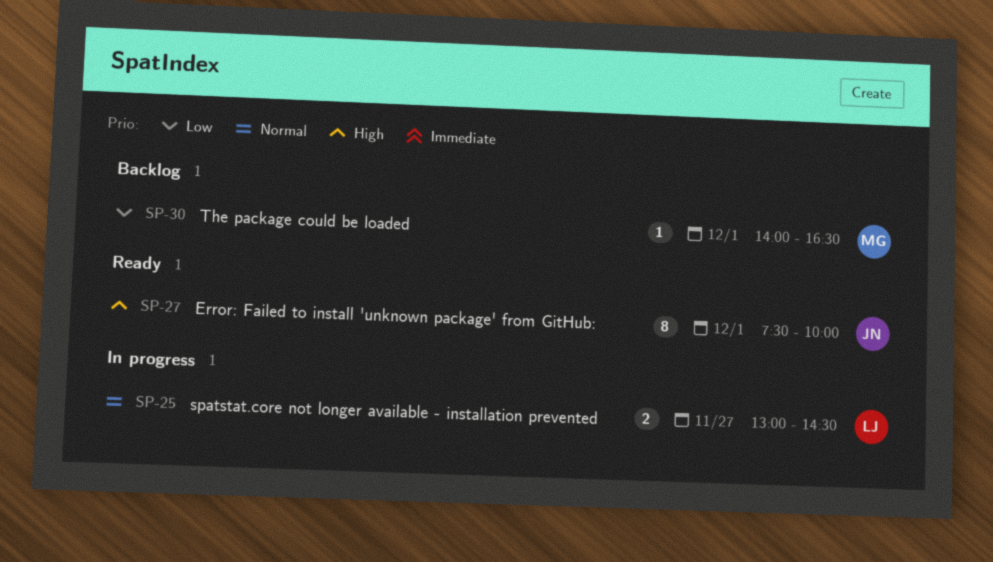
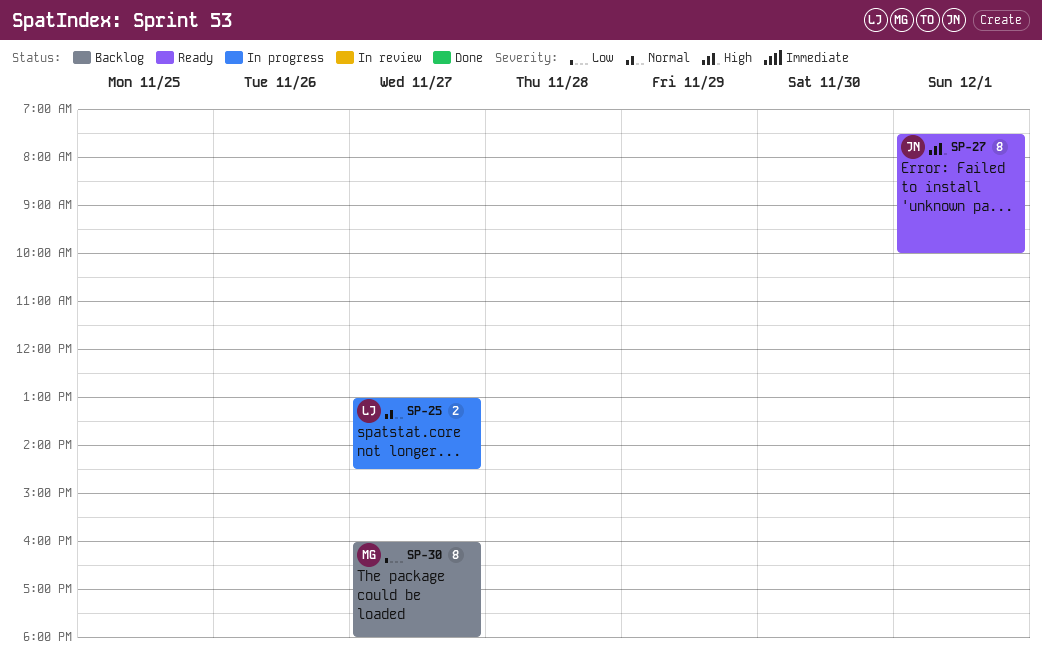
SP-30, estimate: 1 -> 8
SP-30, day: Dec 1 -> Nov 27
SP-30, begins: 14:00 -> 16:00
SP-30, ends: 16:30 -> 18:00

